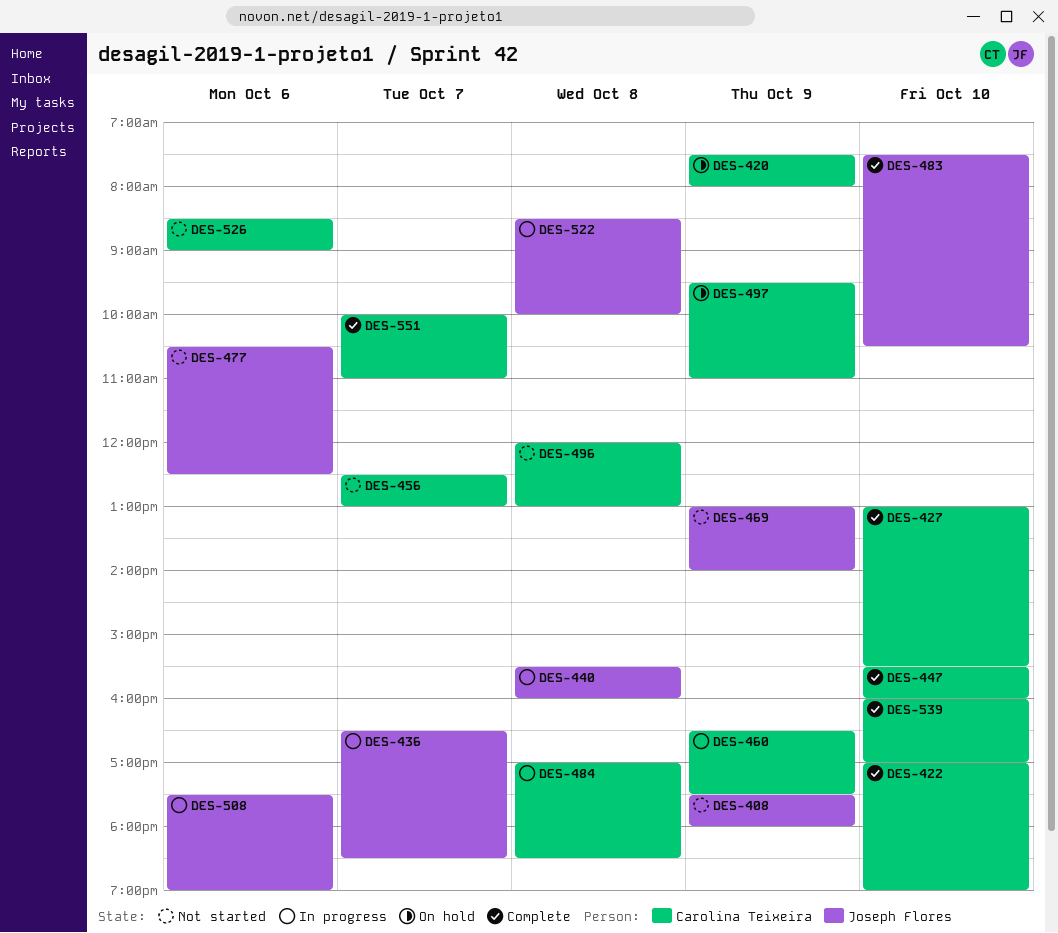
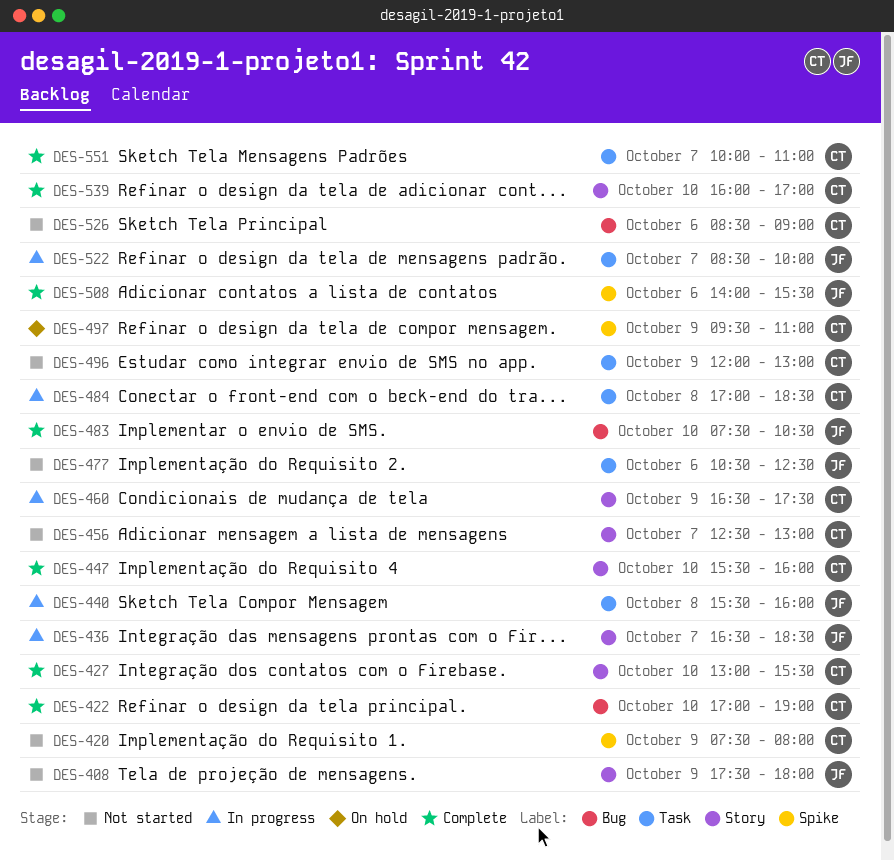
DES-420, status: On hold -> Not started
DES-469: present -> none
DES-496, day: Oct 8 -> Oct 9
DES-508, status: In progress -> Complete
DES-508, begins: 17:30 -> 14:00
DES-508, ends: 19:00 -> 15:30
DES-522, day: Oct 8 -> Oct 7

